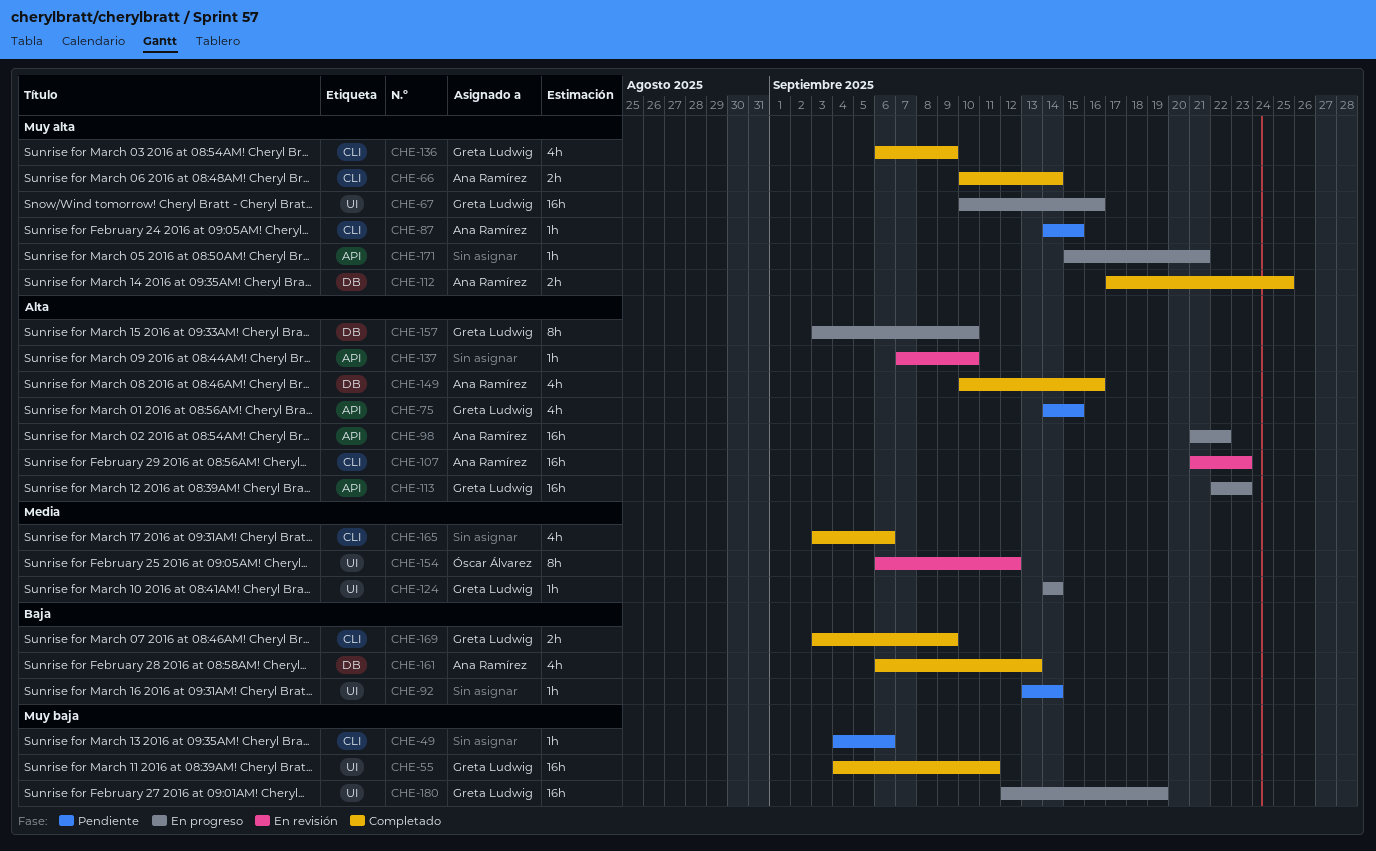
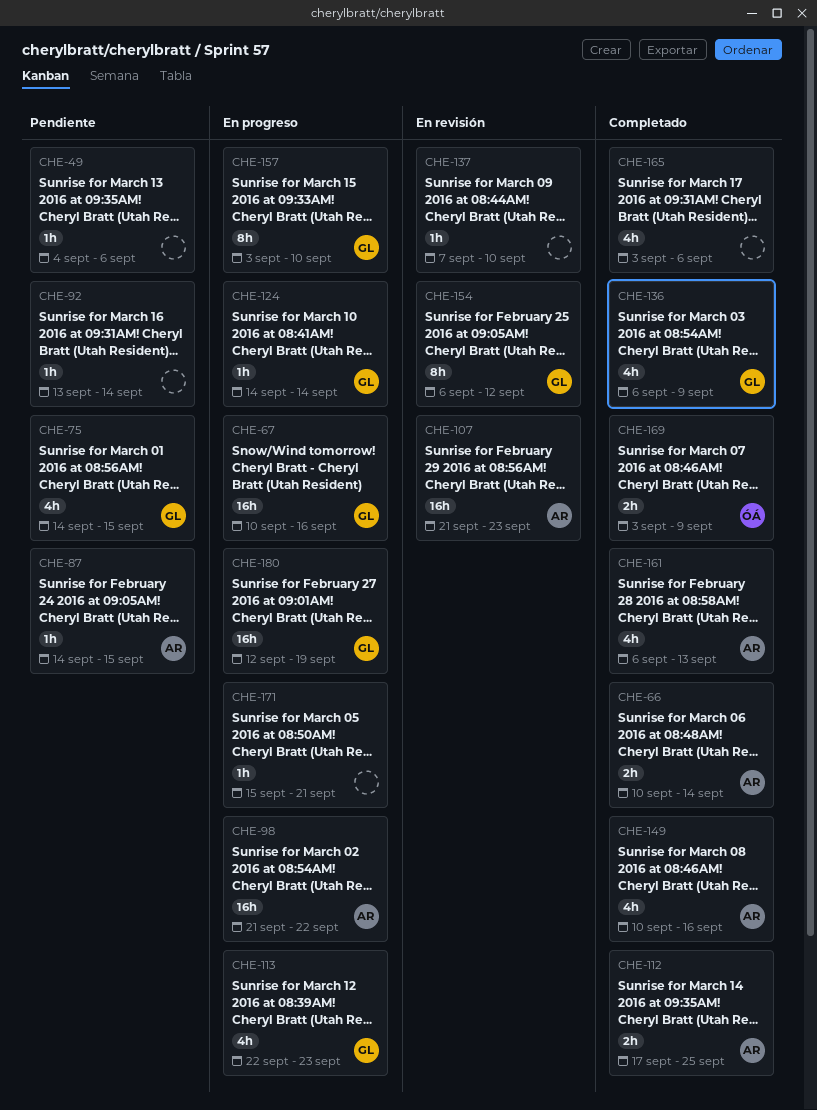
CHE-55: present -> none
CHE-113, estimate: 16h -> 4h
CHE-154, owner: Óscar Álvarez -> Greta Ludwig
CHE-169, owner: Greta Ludwig -> Óscar Álvarez

